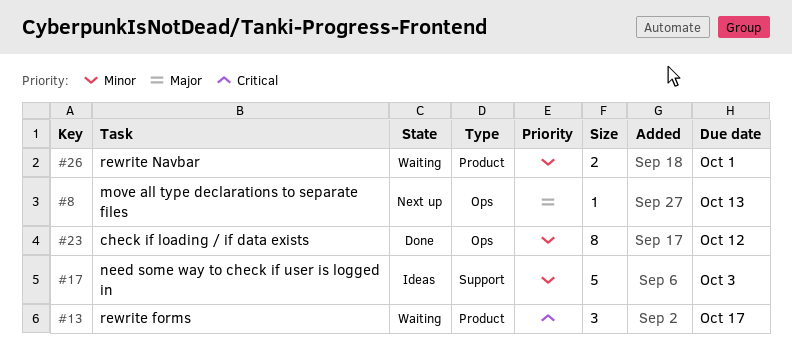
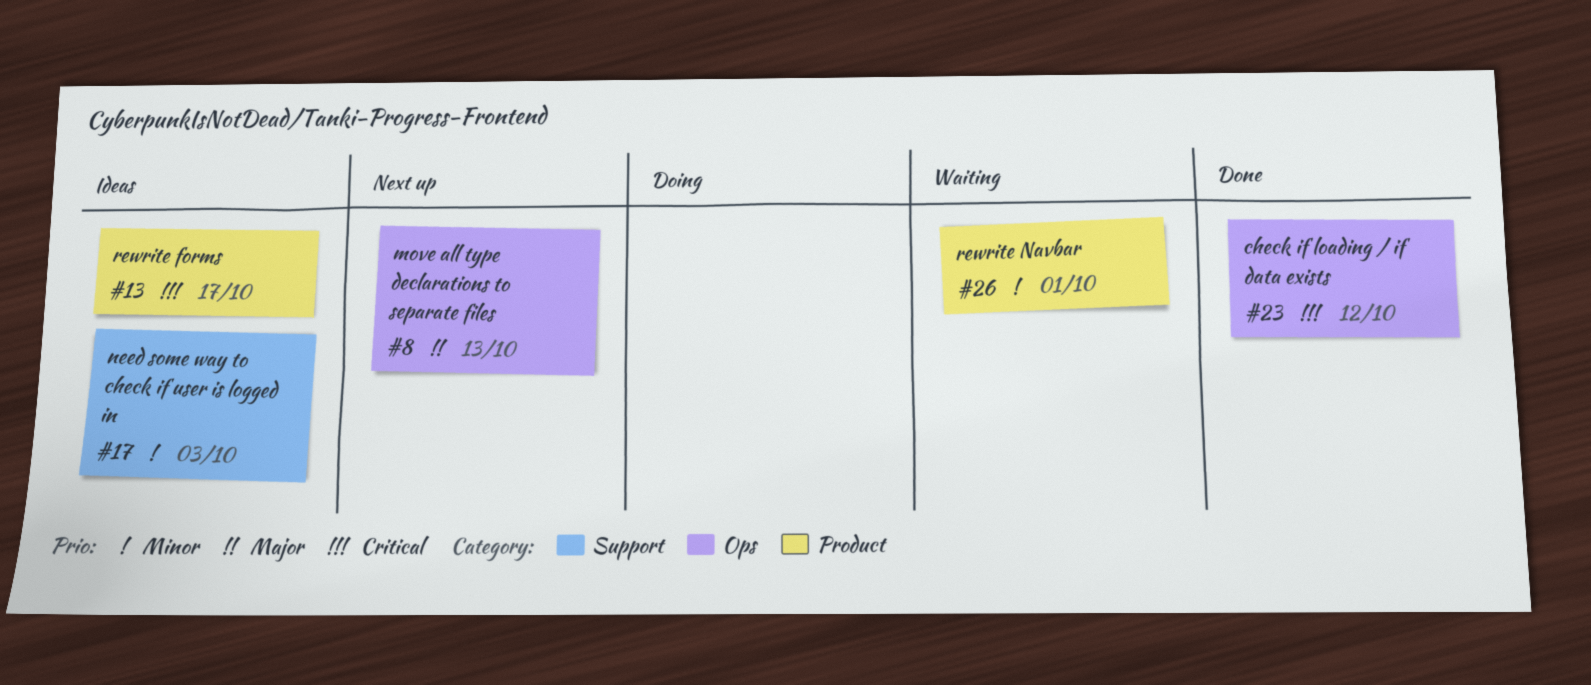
#13, status: Waiting -> Ideas
#23, priority: Minor -> Critical

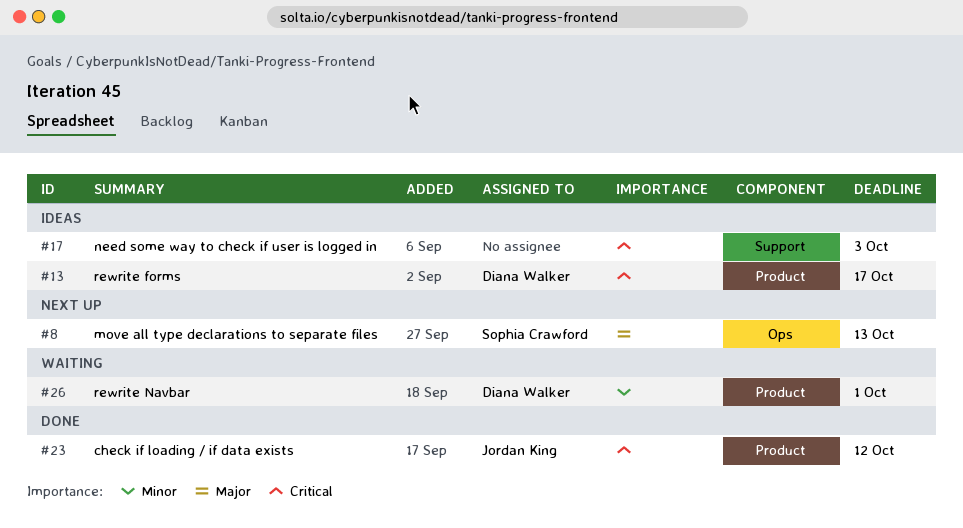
#17, priority: Minor -> Critical
#23, label: Ops -> Product

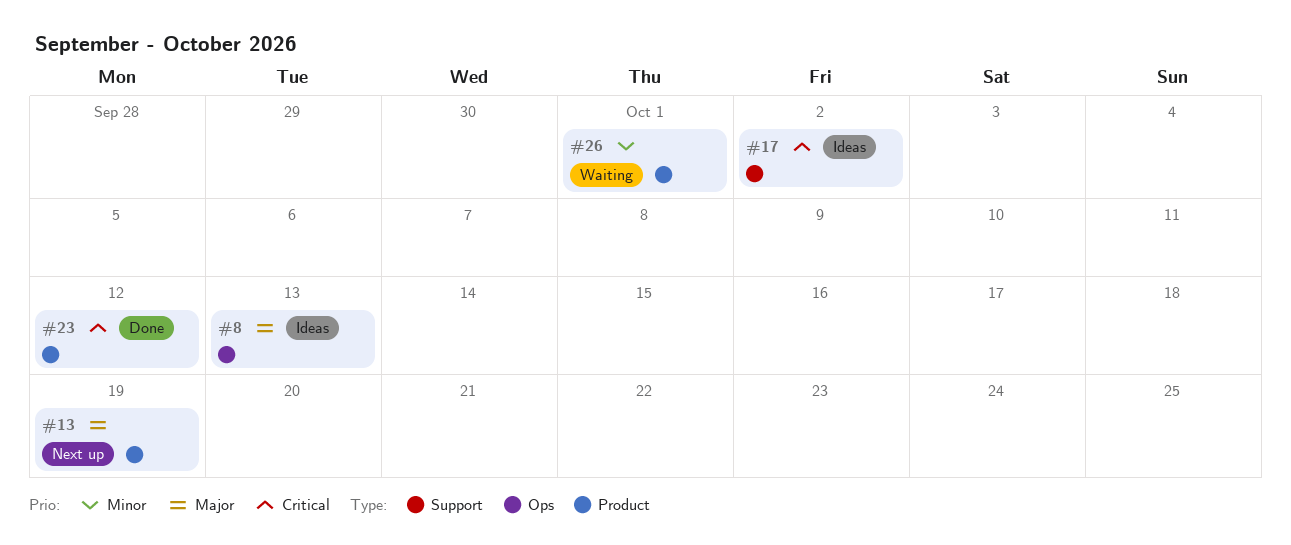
#8, status: Next up -> Ideas
#13, status: Ideas -> Next up
#13, priority: Critical -> Major
#13, due: Oct 17 -> Oct 19
#17, due: Oct 3 -> Oct 2

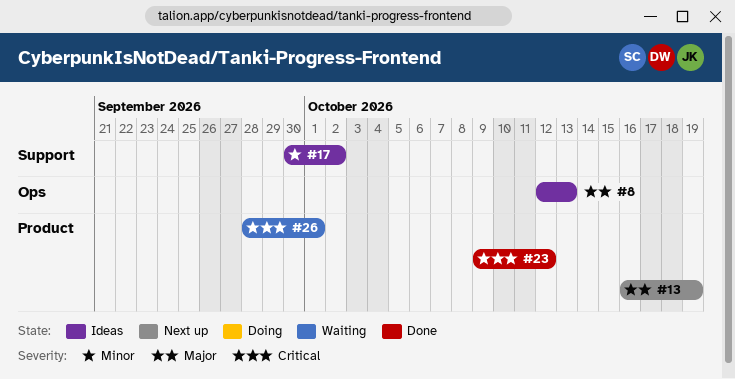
#17, priority: Critical -> Minor
#26, priority: Minor -> Critical

